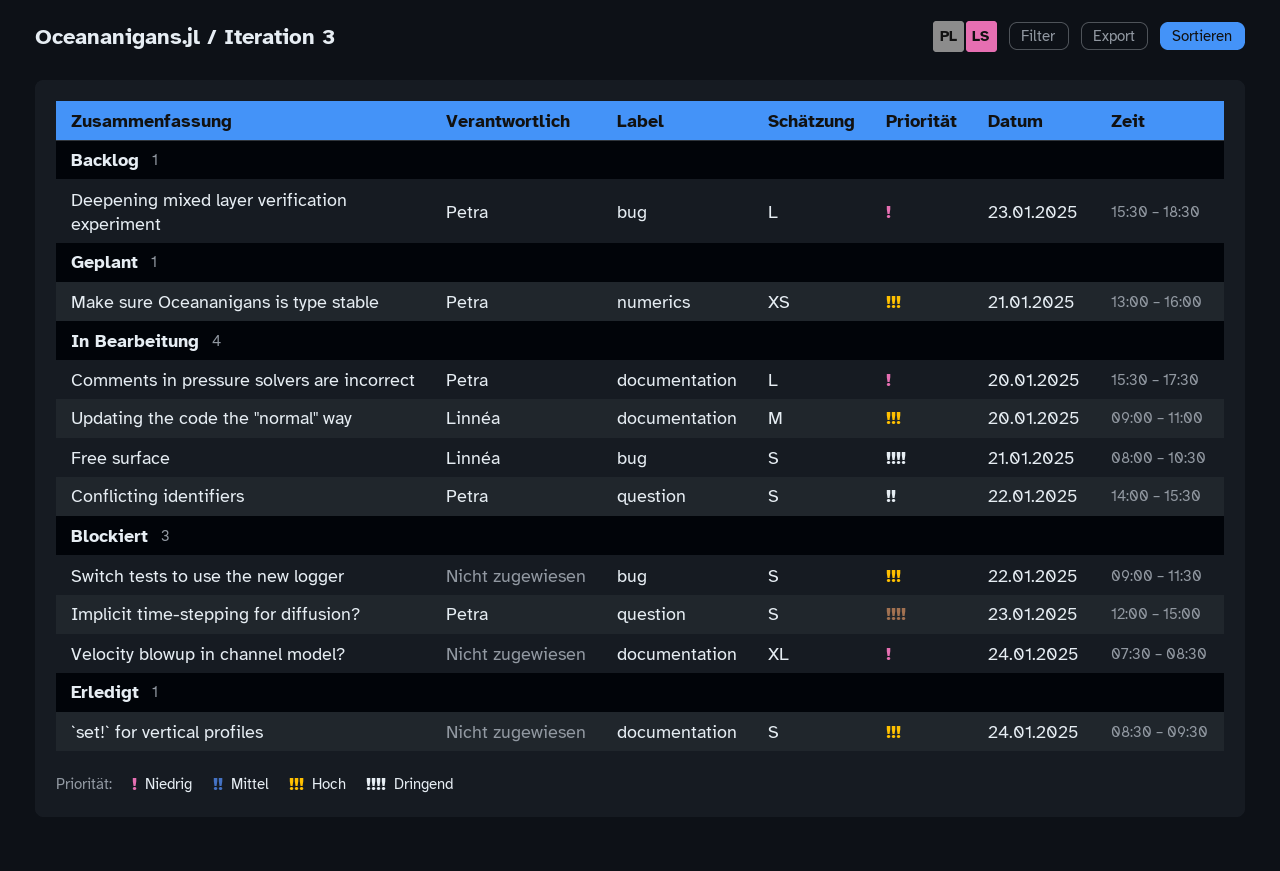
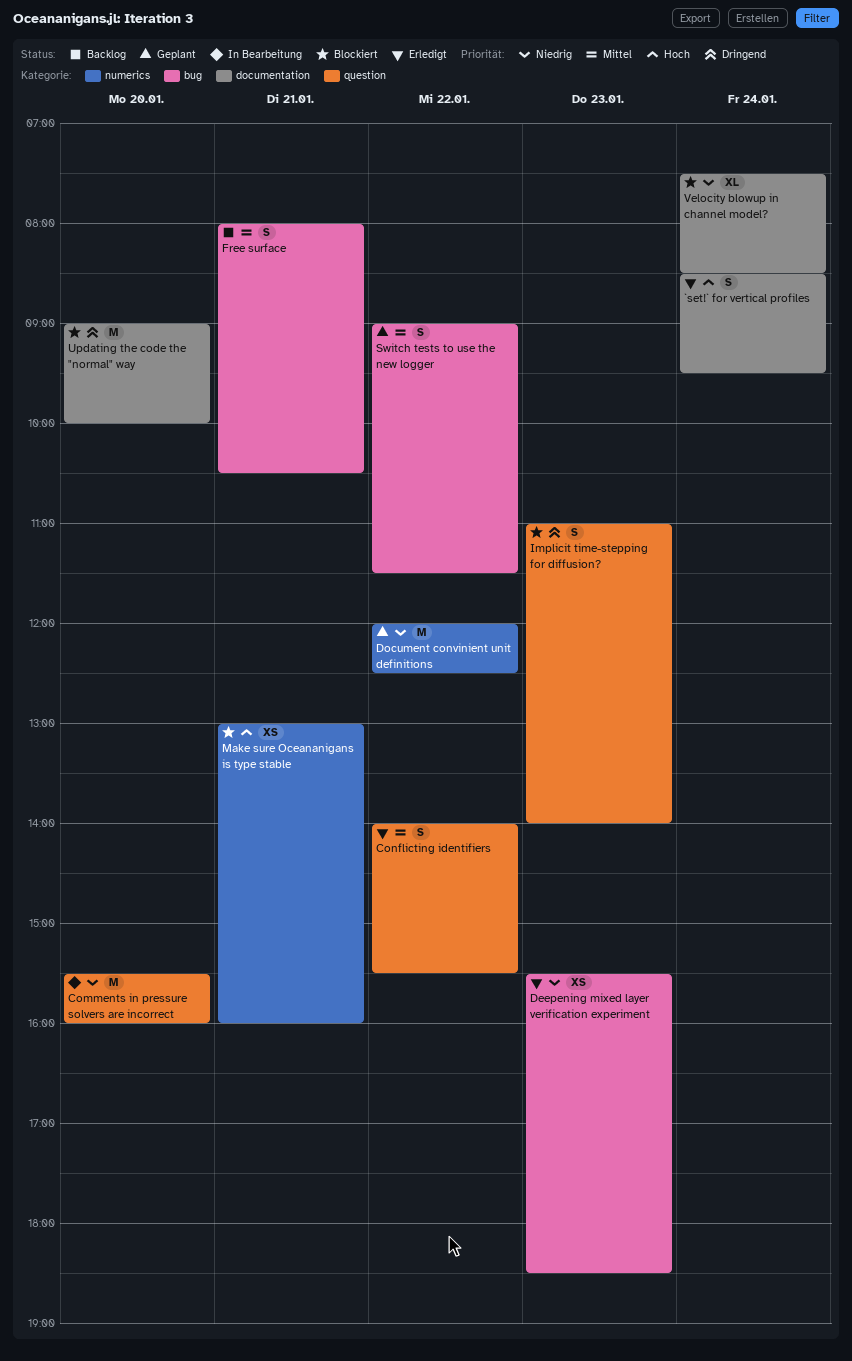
Comments in pressure solvers are incorrect, label: documentation -> question
Comments in pressure solvers are incorrect, estimate: L -> M
Comments in pressure solvers are incorrect, ends: 17:30 -> 16:00
Conflicting identifiers, status: In Bearbeitung -> Erledigt
Deepening mixed layer verification experiment, status: Backlog -> Erledigt
Deepening mixed layer verification experiment, estimate: L -> XS
Document convinient unit definitions: none -> present
Free surface, status: In Bearbeitung -> Backlog
Free surface, priority: Dringend -> Mittel
Implicit time-stepping for diffusion?, begins: 12:00 -> 11:00
Implicit time-stepping for diffusion?, ends: 15:00 -> 14:00
Make sure Oceananigans is type stable, status: Geplant -> Blockiert
Switch tests to use the new logger, status: Blockiert -> Geplant
Switch tests to use the new logger, priority: Hoch -> Mittel
Updating the code the "normal" way, status: In Bearbeitung -> Blockiert
Updating the code the "normal" way, priority: Hoch -> Dringend
Updating the code the "normal" way, ends: 11:00 -> 10:00

